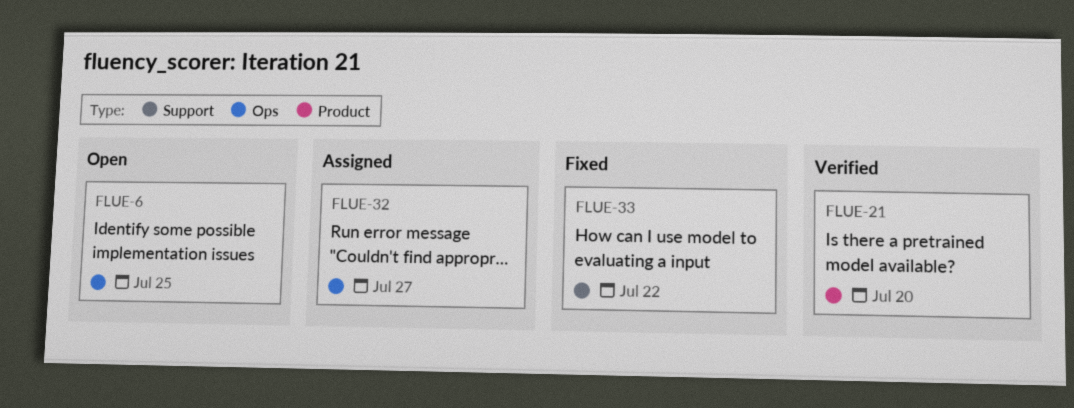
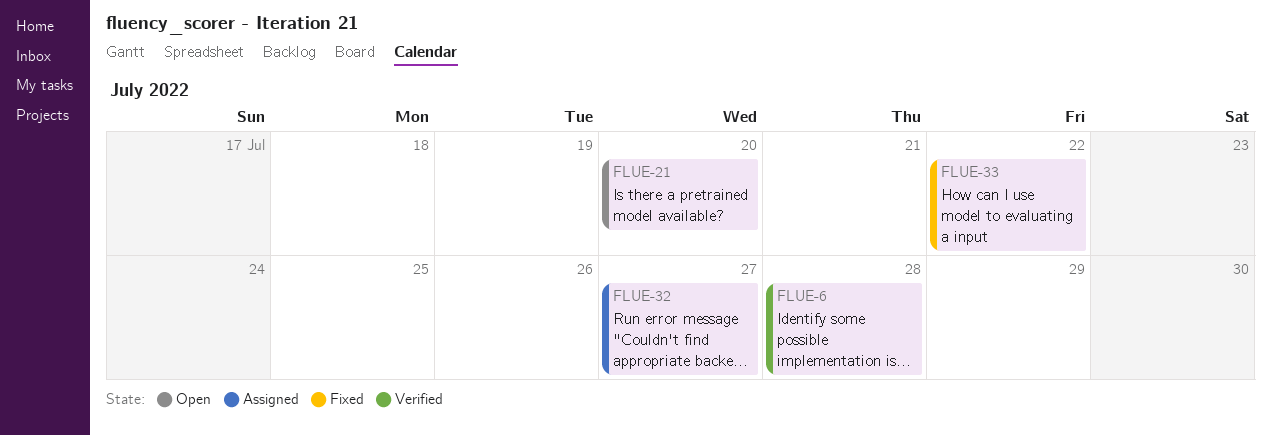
FLUE-6, status: Open -> Verified
FLUE-6, due: Jul 25 -> Jul 28
FLUE-21, status: Verified -> Open

